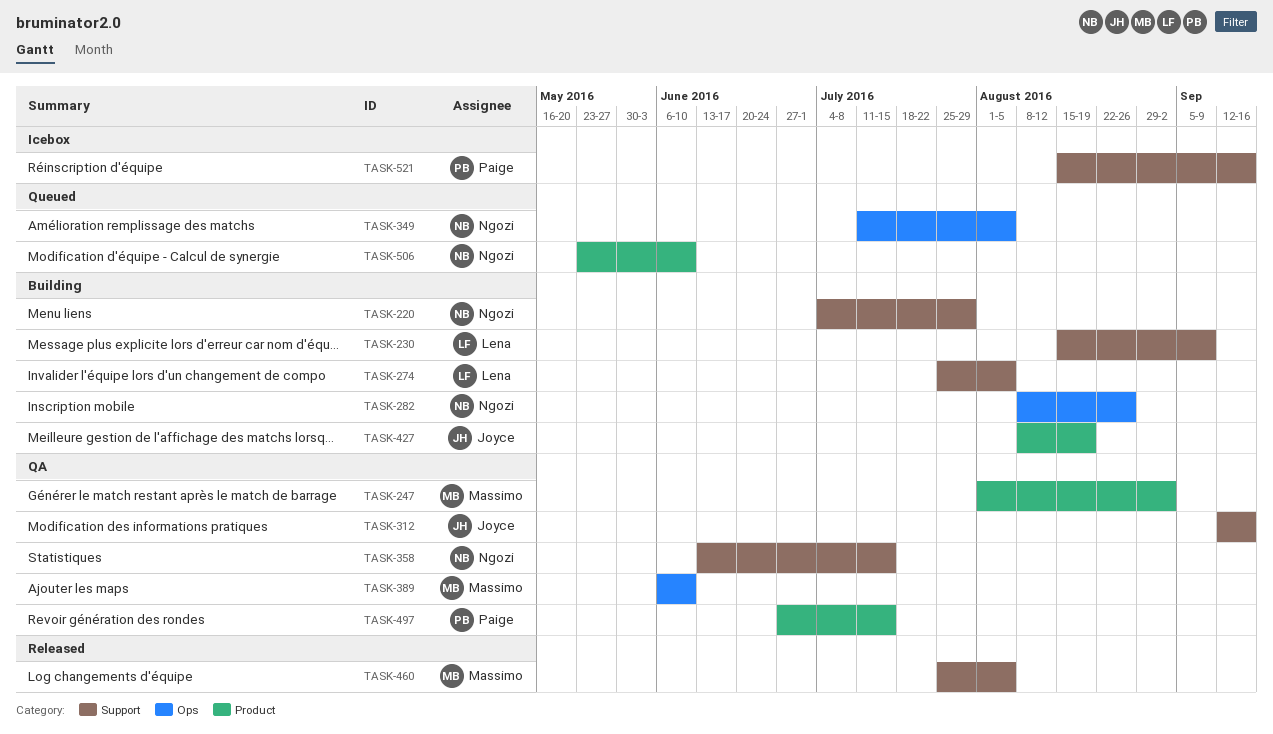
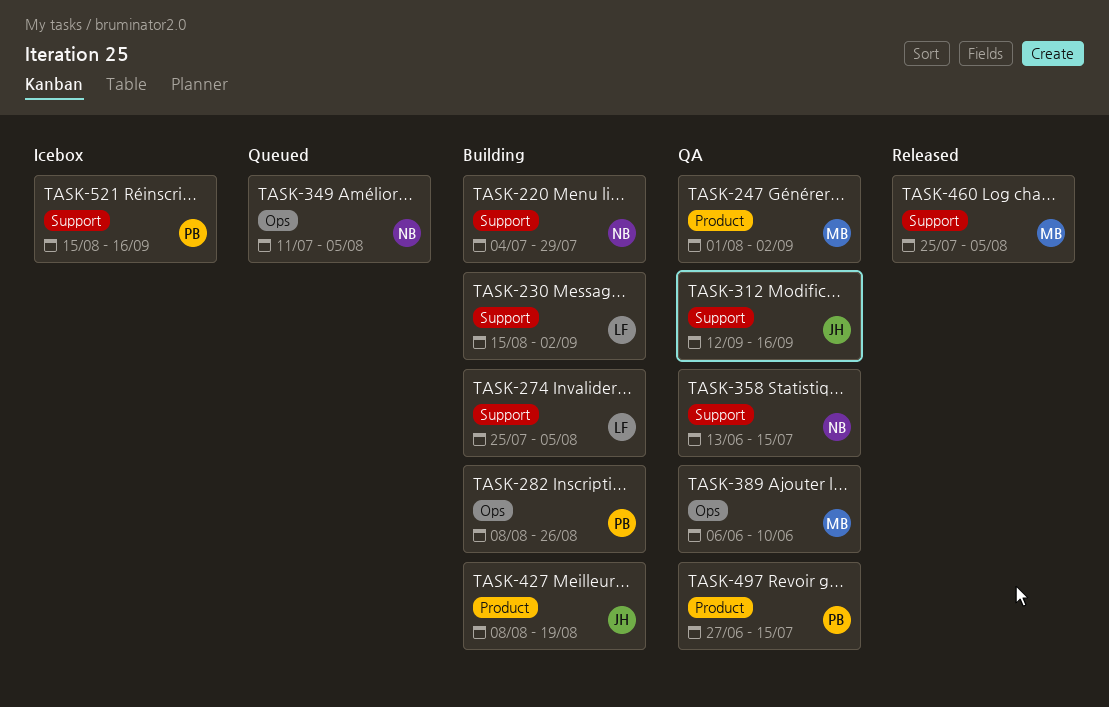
TASK-230, due: Sep 9 -> Sep 2
TASK-282, owner: Ngozi -> Paige
TASK-506: present -> none

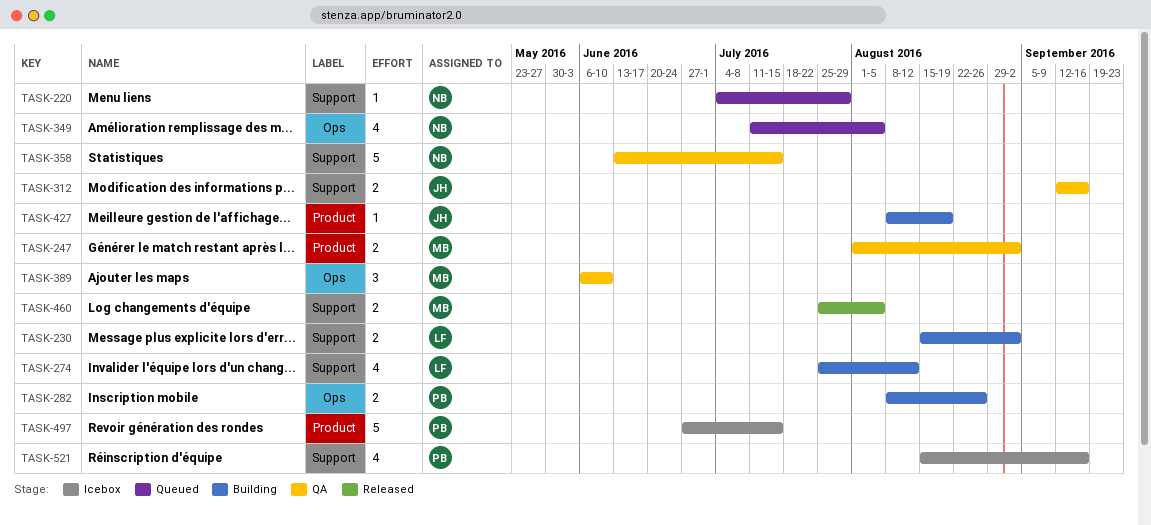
TASK-220, status: Building -> Queued
TASK-274, due: Aug 5 -> Aug 12
TASK-497, status: QA -> Icebox

